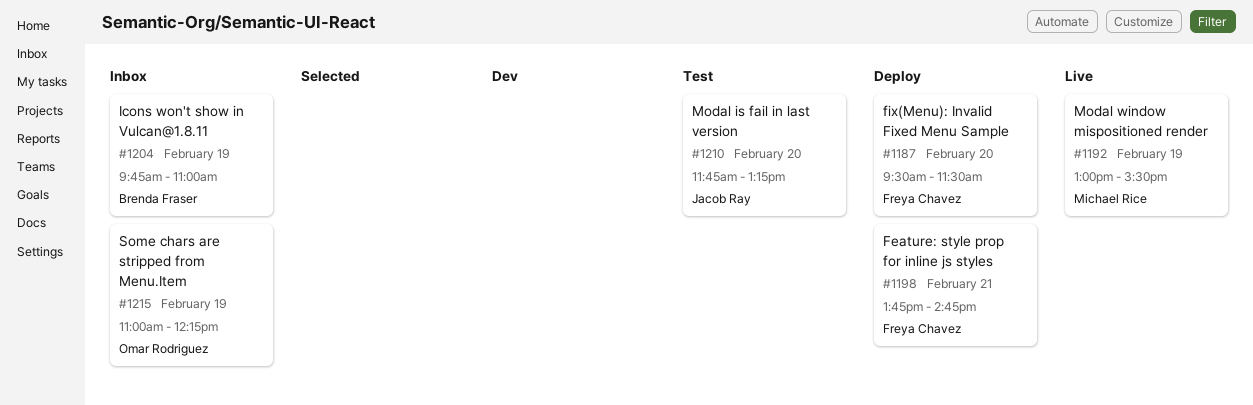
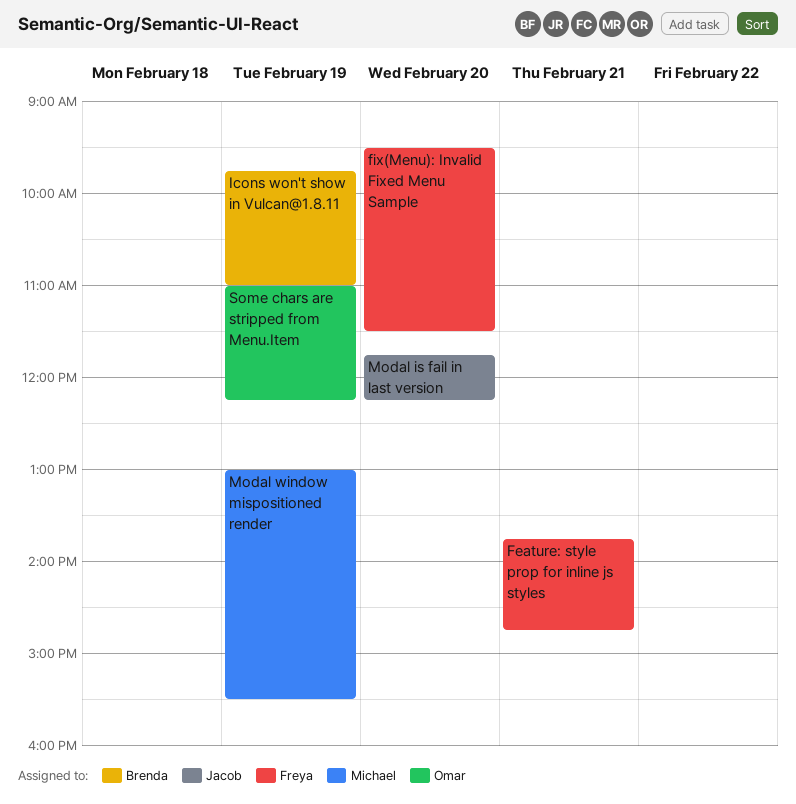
Modal is fail in last version, ends: 13:15 -> 12:15

